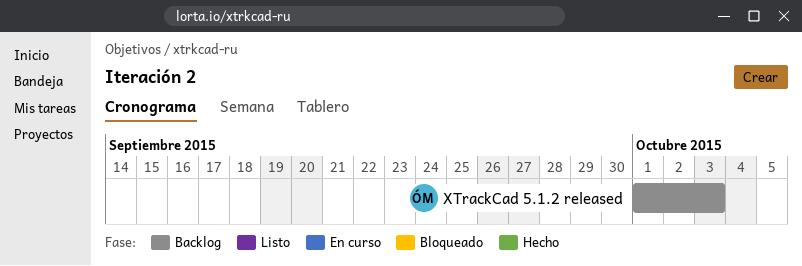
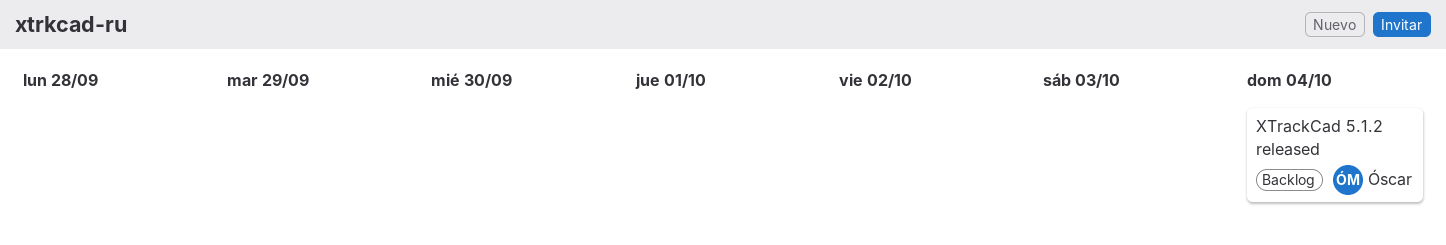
XTrackCad 5.1.2 released, due: Oct 3 -> Oct 4

